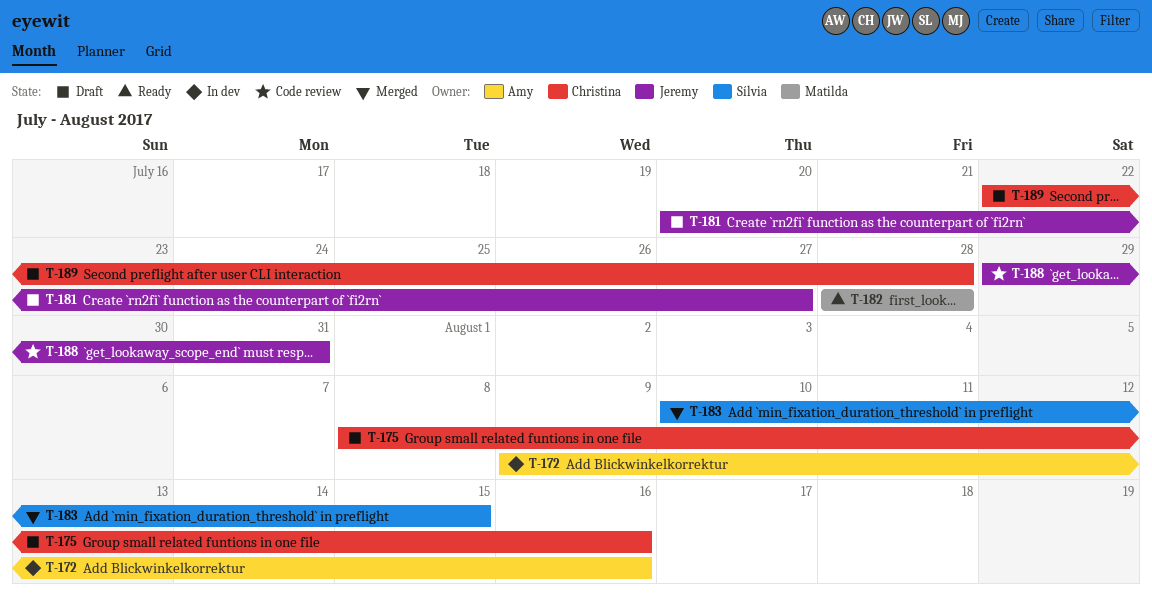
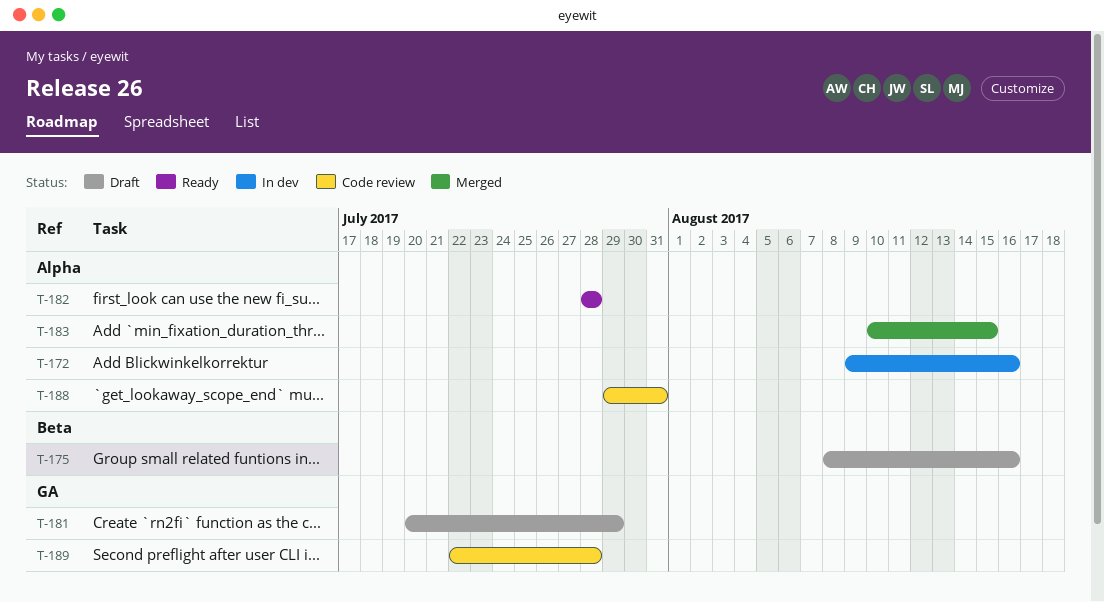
T-181, due: Jul 27 -> Jul 29
T-189, status: Draft -> Code review

